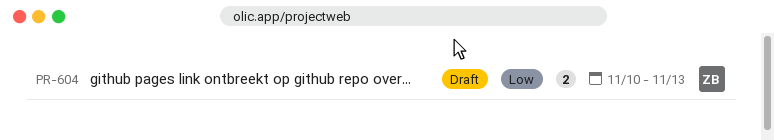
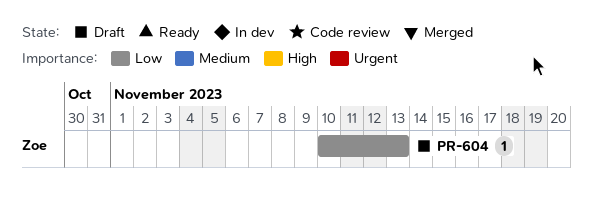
PR-604, estimate: 2 -> 1

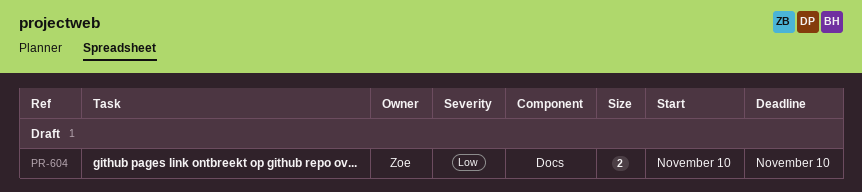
PR-604, estimate: 1 -> 2
PR-604, due: Nov 13 -> Nov 10

